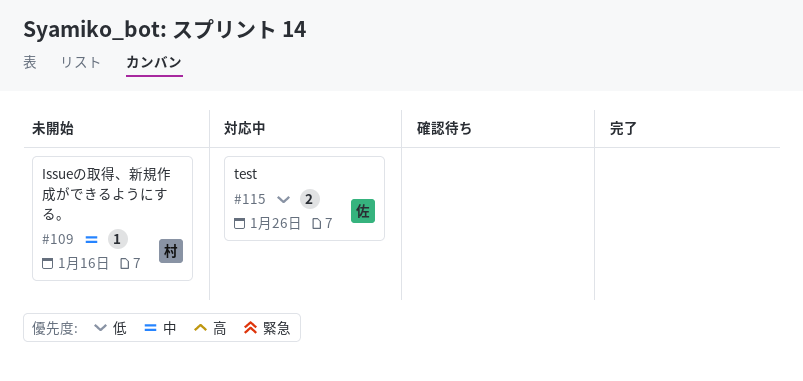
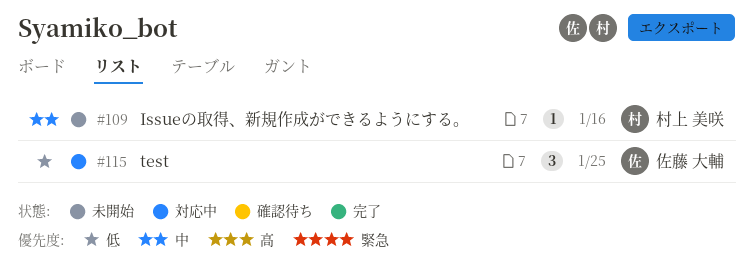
#115, estimate: 2 -> 3
#115, due: Jan 26 -> Jan 25

